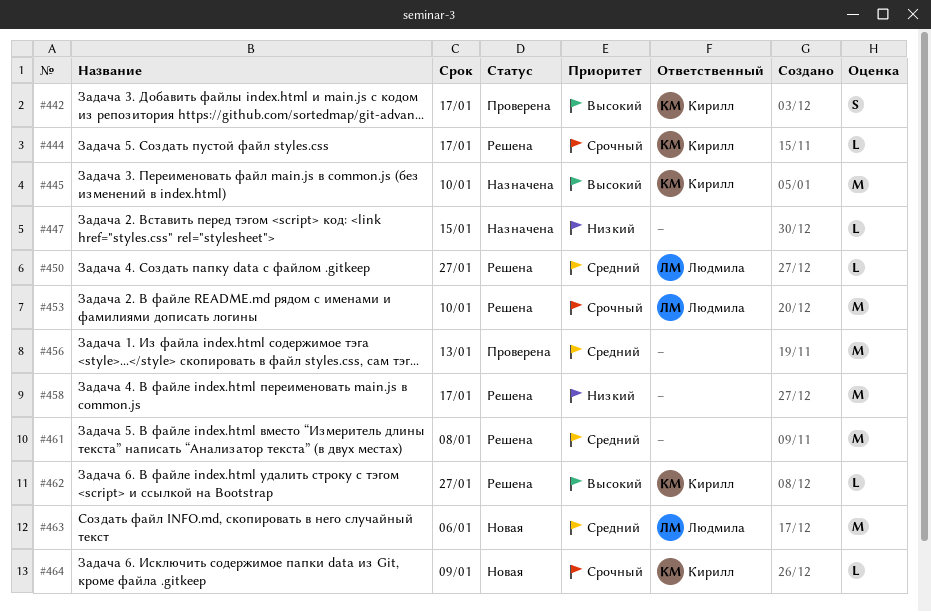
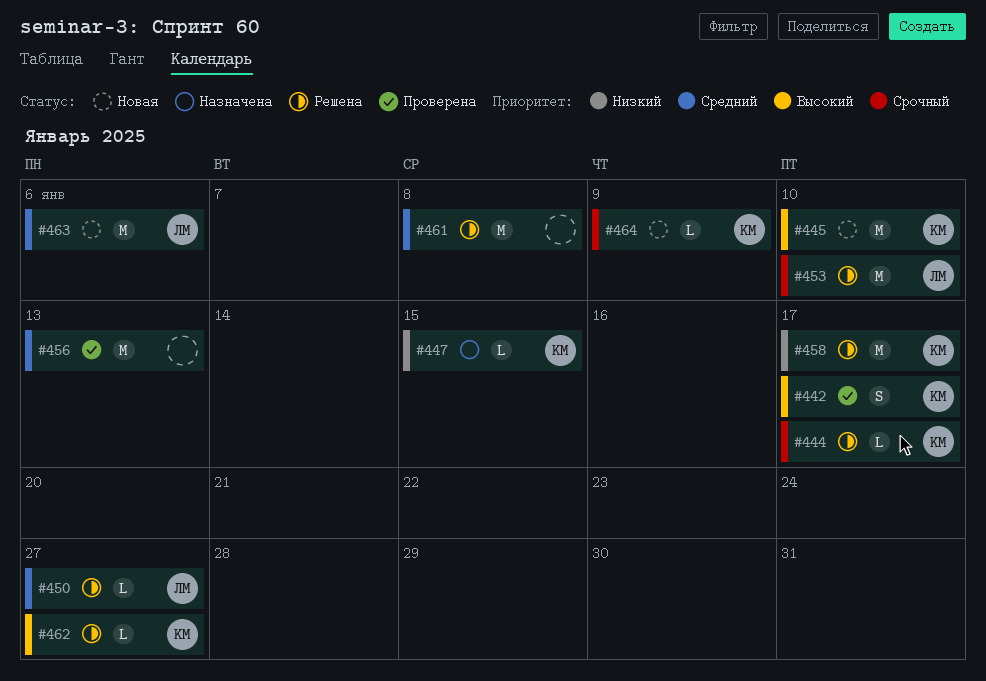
#445, status: Назначена -> Новая
#447, owner: none -> Кирилл
#458, owner: none -> Кирилл

